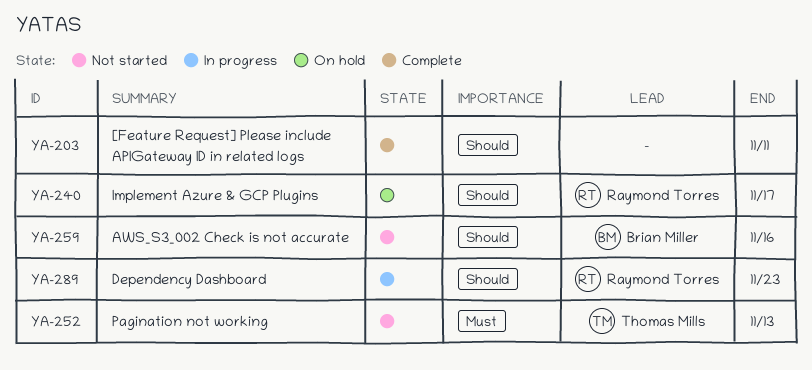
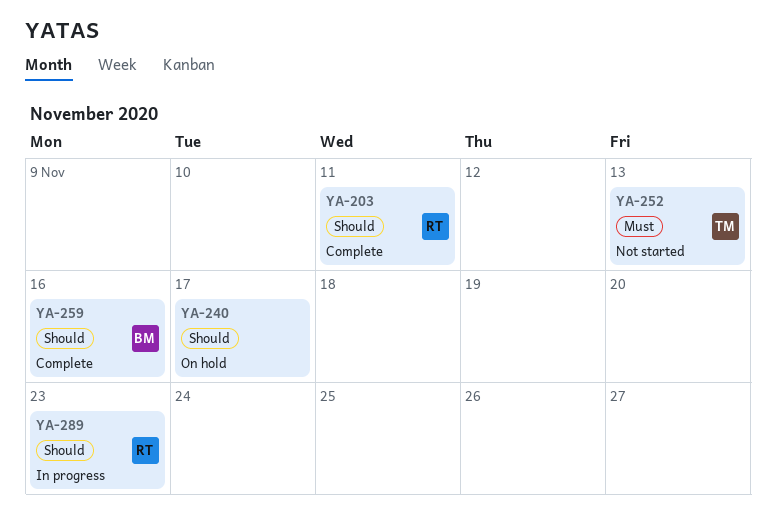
YA-203, owner: none -> Raymond Torres
YA-240, owner: Raymond Torres -> none
YA-259, status: Not started -> Complete

